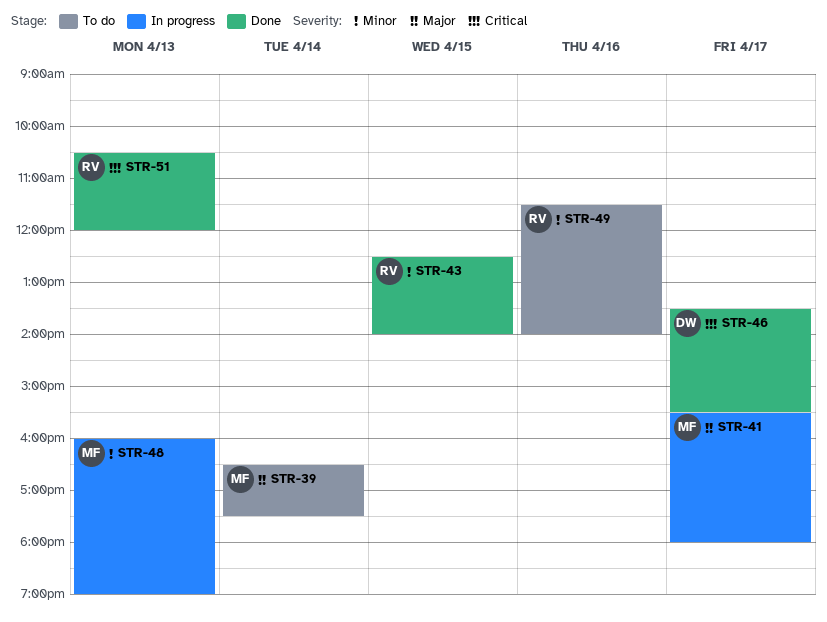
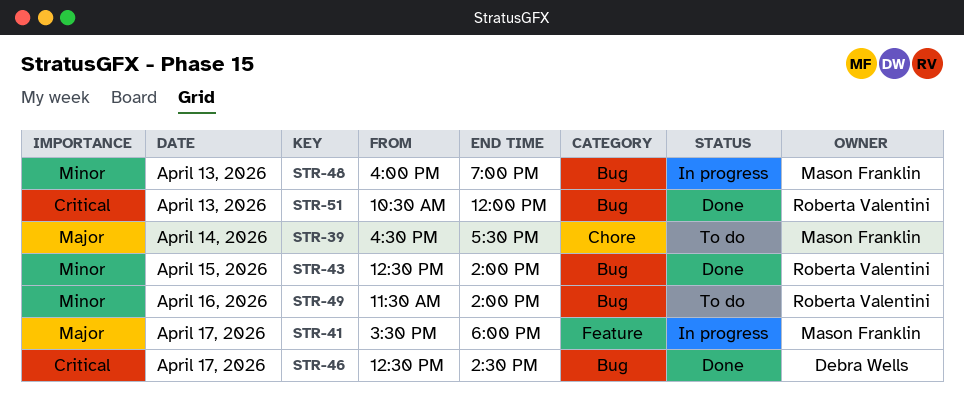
STR-46, begins: 13:30 -> 12:30
STR-46, ends: 15:30 -> 14:30

